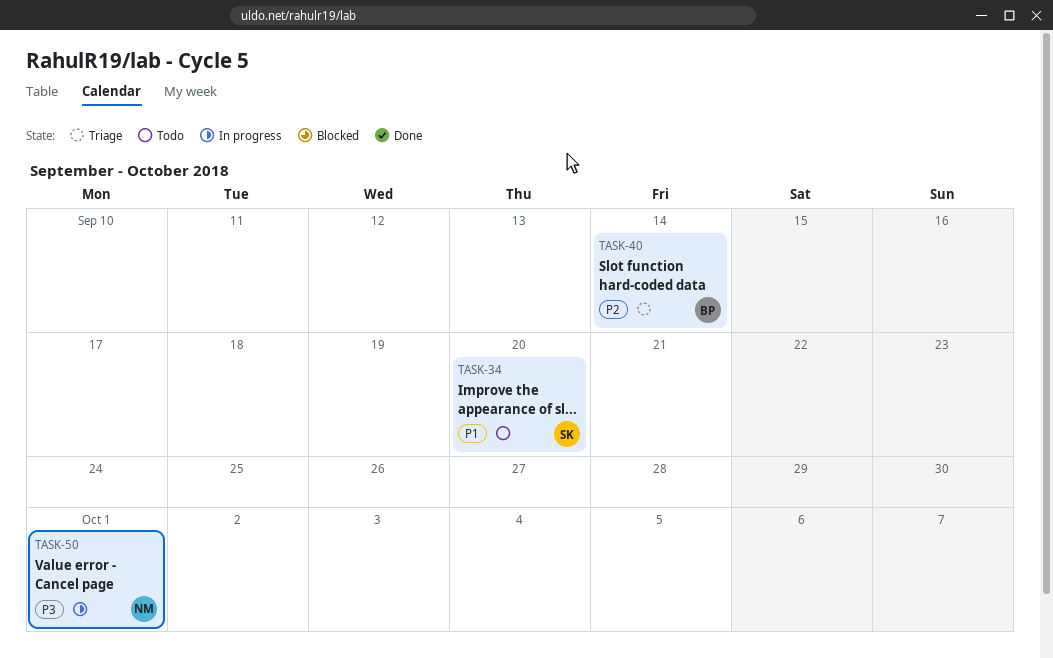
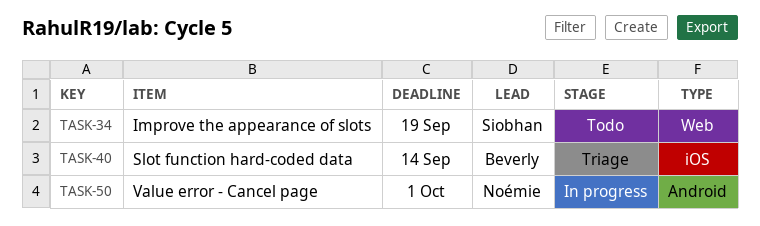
TASK-34, due: Sep 20 -> Sep 19

